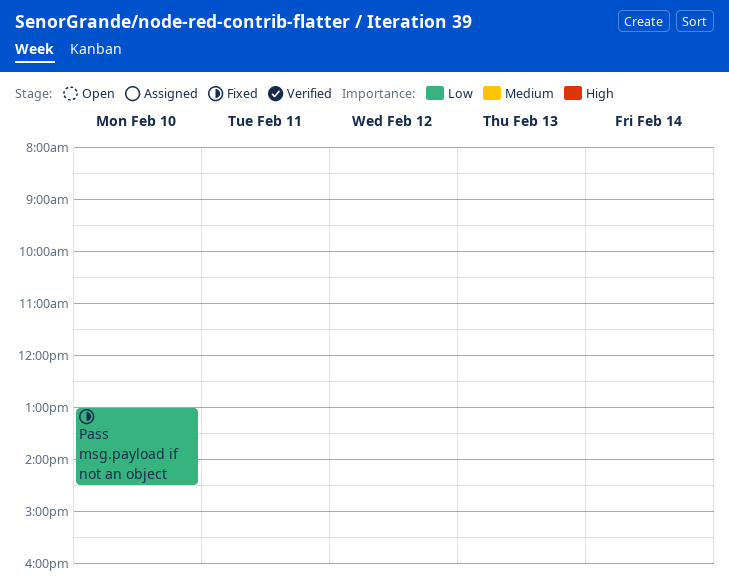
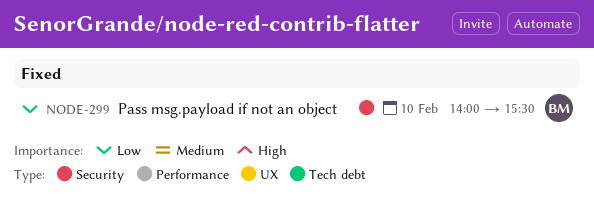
Pass msg.payload if not an object, begins: 13:00 -> 14:00
Pass msg.payload if not an object, ends: 14:30 -> 15:30

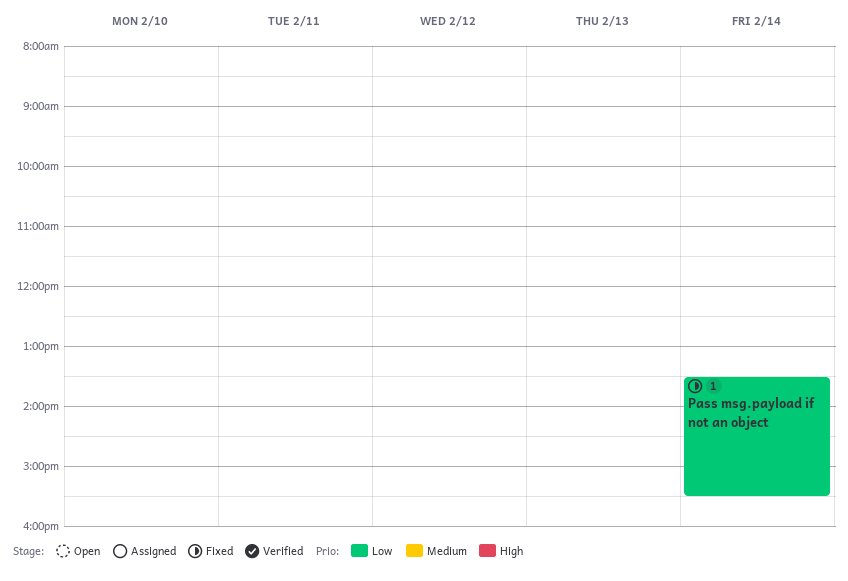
Pass msg.payload if not an object, day: Feb 10 -> Feb 14
Pass msg.payload if not an object, begins: 14:00 -> 13:30

